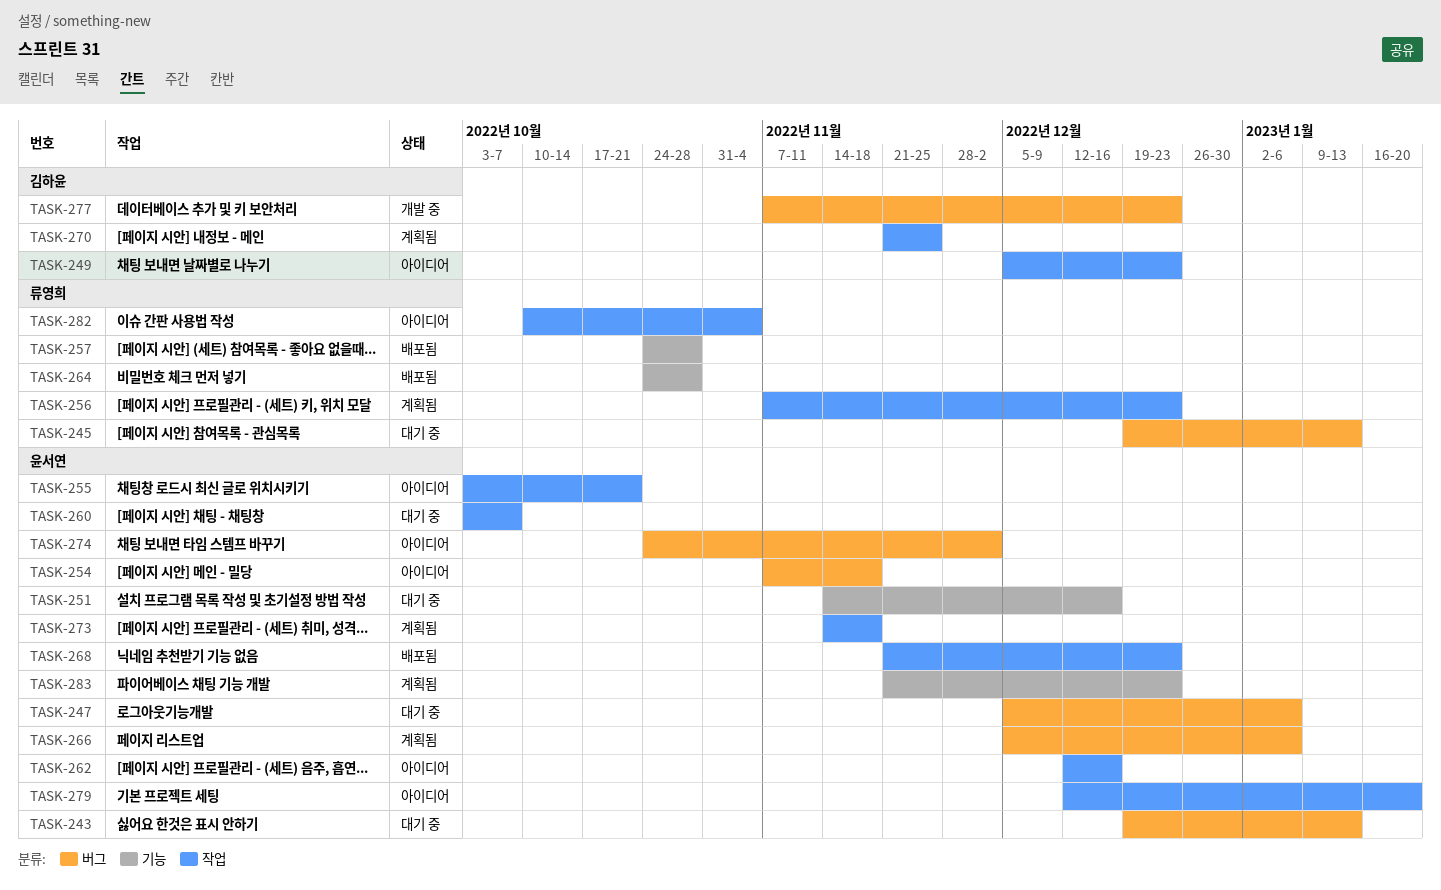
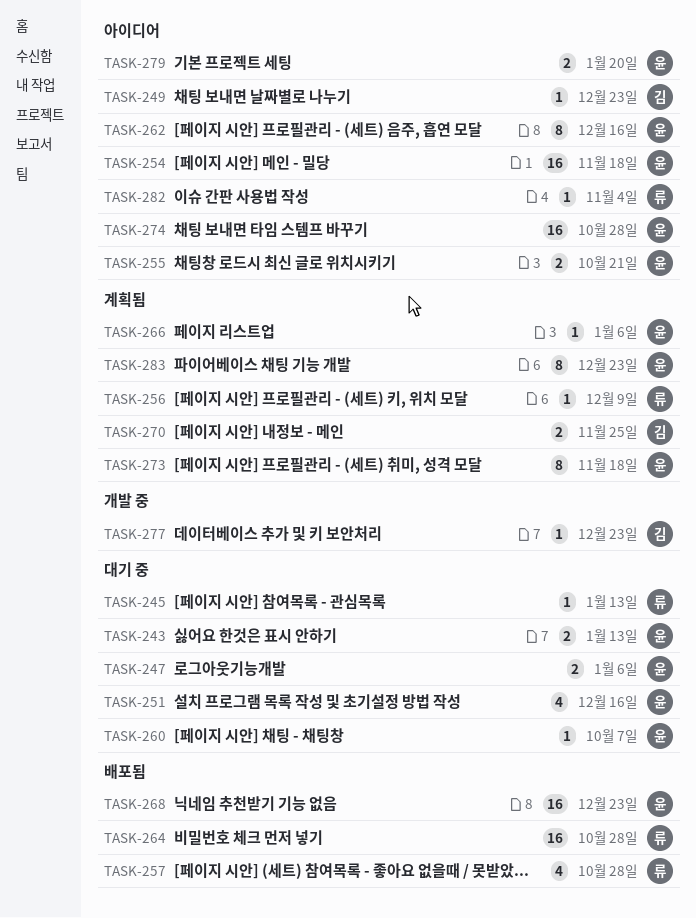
TASK-256, due: Dec 23 -> Dec 9
TASK-274, due: Dec 2 -> Oct 28

